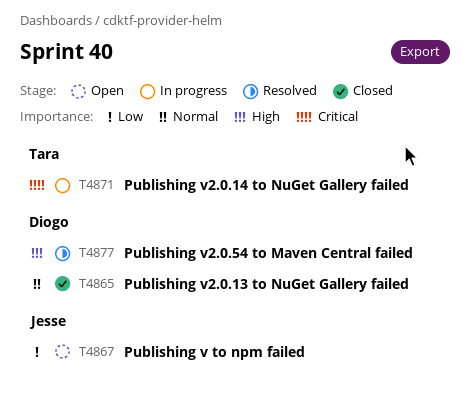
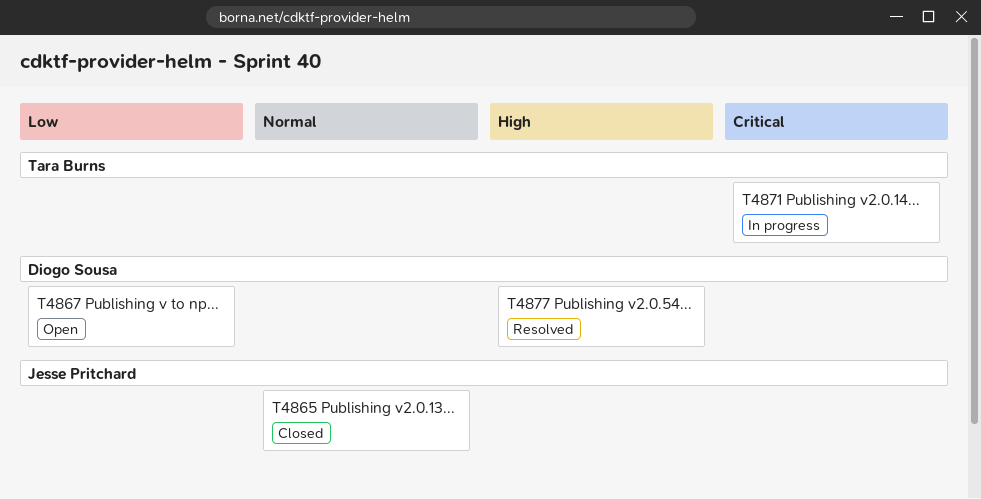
T4865, owner: Diogo Sousa -> Jesse Pritchard
T4867, owner: Jesse Pritchard -> Diogo Sousa

